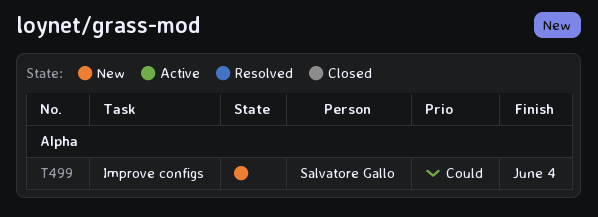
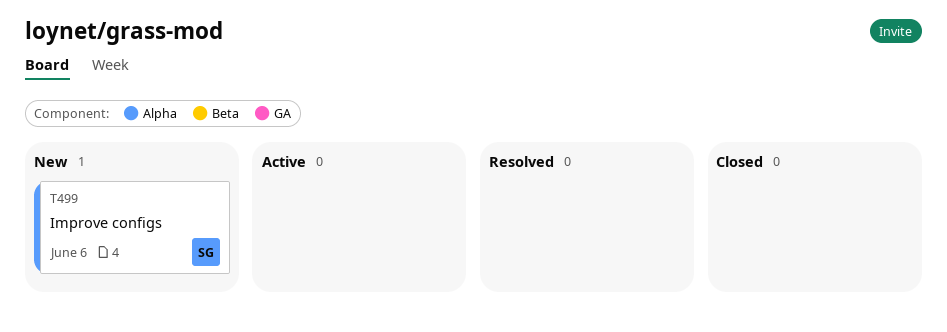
T499, due: Jun 4 -> Jun 6

